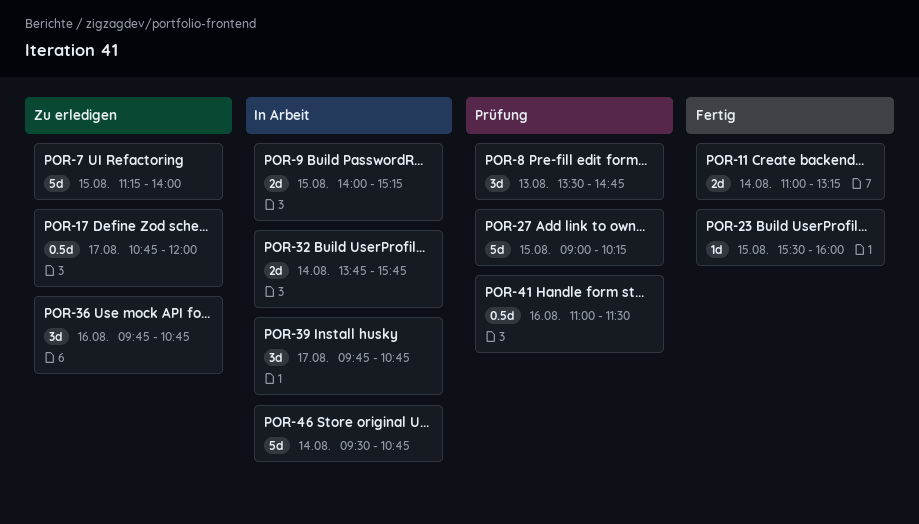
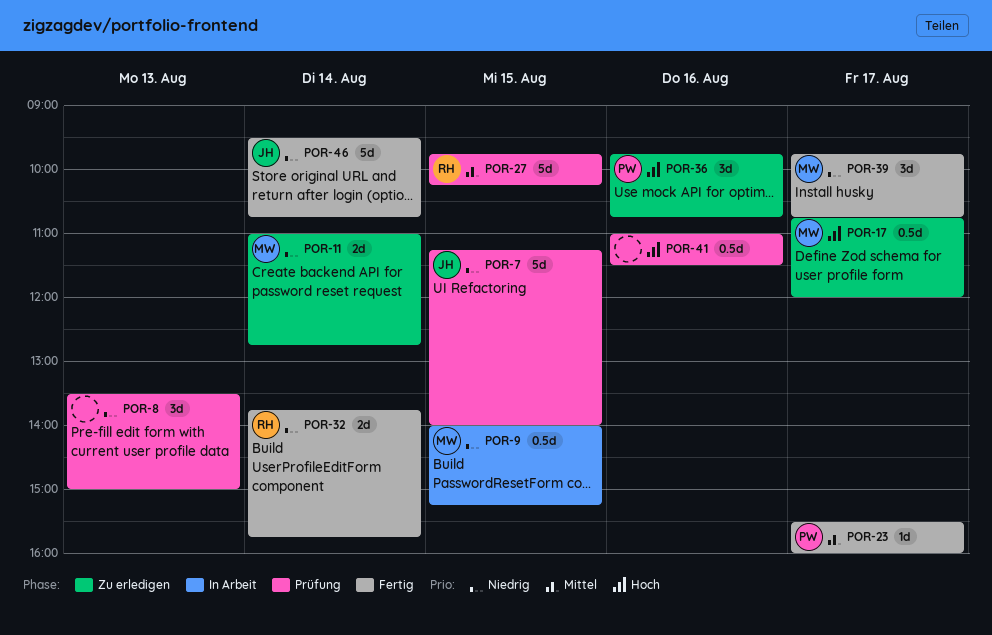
POR-7, status: Zu erledigen -> Prüfung
POR-8, ends: 14:45 -> 15:00
POR-9, estimate: 2d -> 0.5d
POR-11, status: Fertig -> Zu erledigen
POR-11, ends: 13:15 -> 12:45
POR-23, day: Aug 15 -> Aug 17
POR-27, begins: 09:00 -> 09:45
POR-32, status: In Arbeit -> Fertig
POR-39, status: In Arbeit -> Fertig
POR-46, status: In Arbeit -> Fertig

